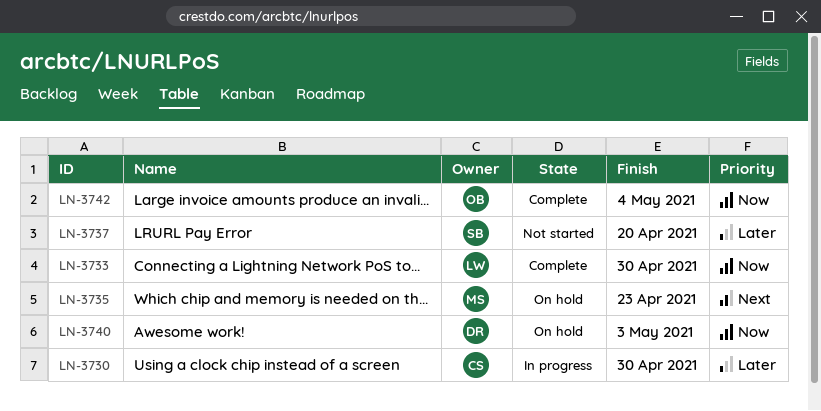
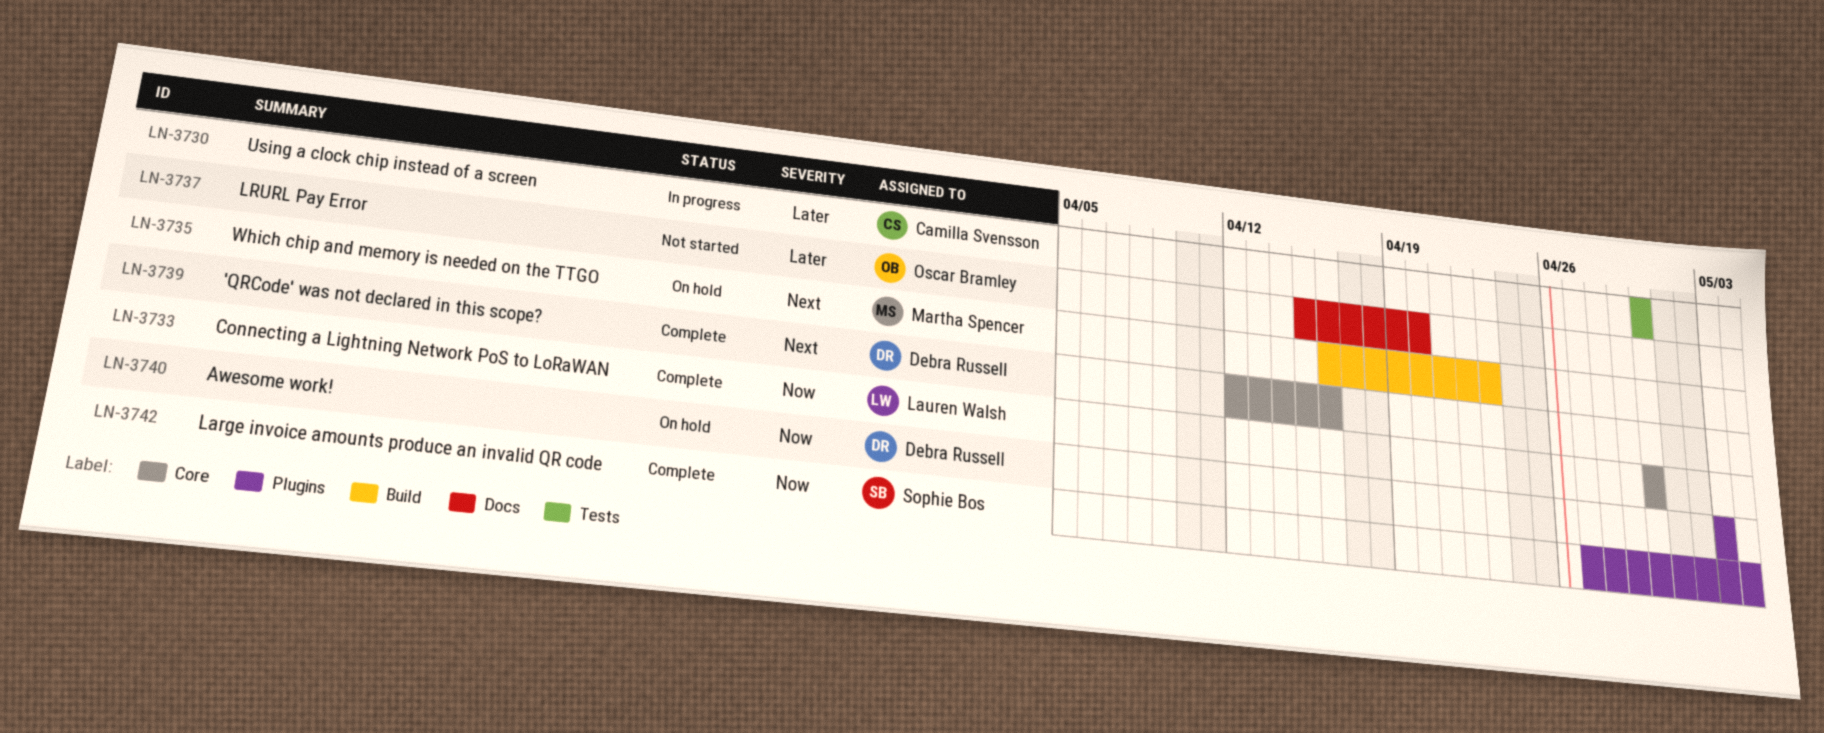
LN-3737, owner: Sophie Bos -> Oscar Bramley
LN-3739: none -> present
LN-3742, owner: Oscar Bramley -> Sophie Bos

